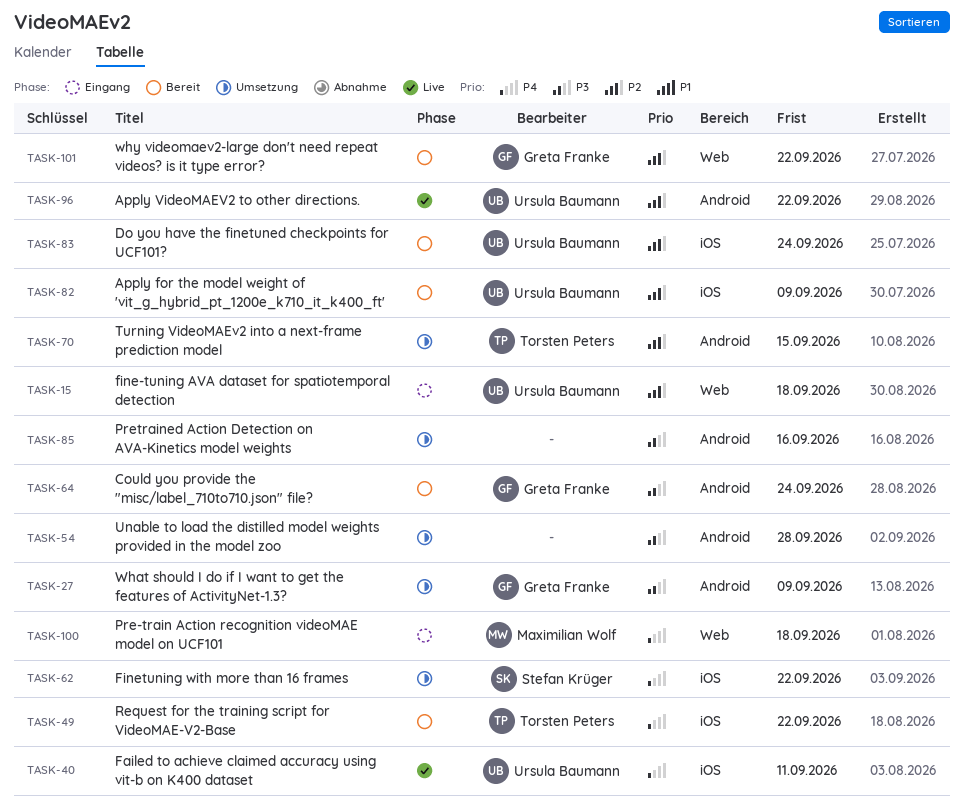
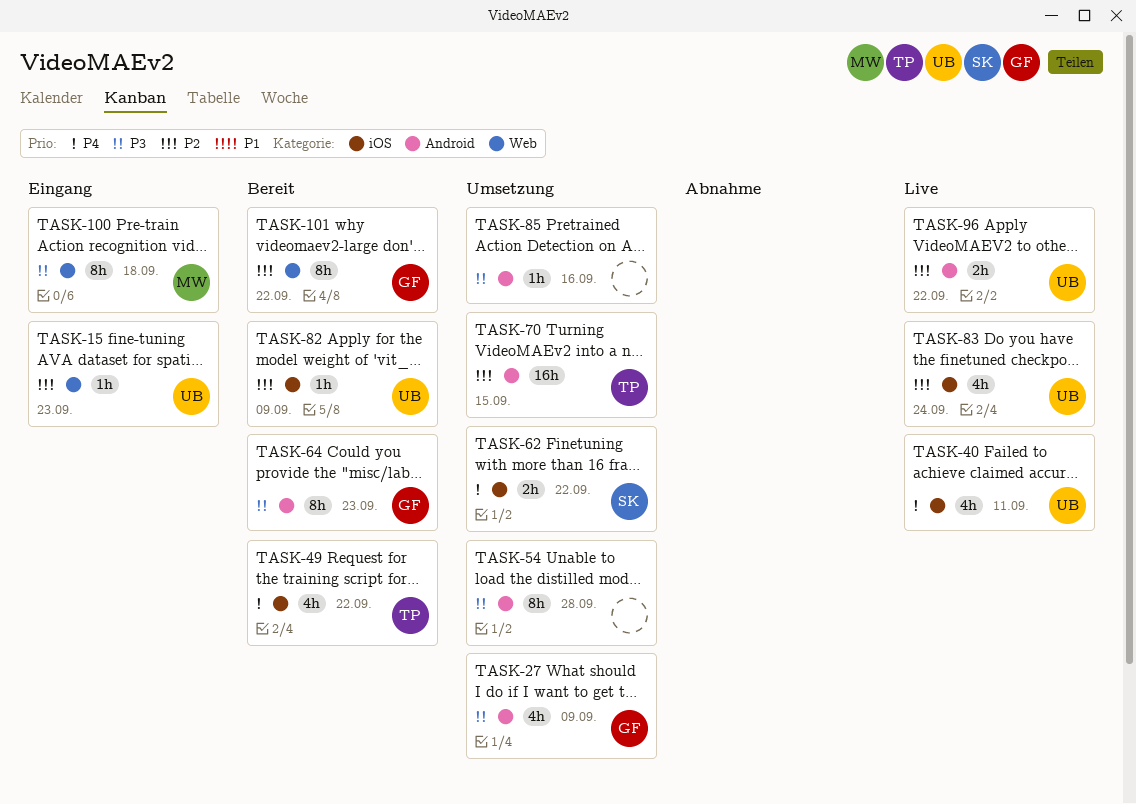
TASK-15, due: Sep 18 -> Sep 23
TASK-64, due: Sep 24 -> Sep 23
TASK-83, status: Bereit -> Live
TASK-100, priority: P4 -> P3

